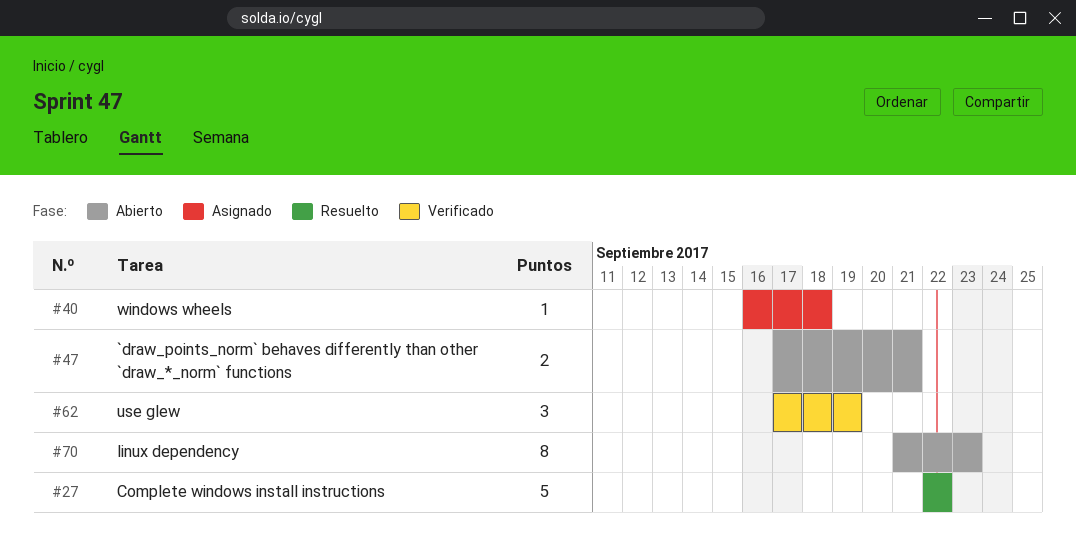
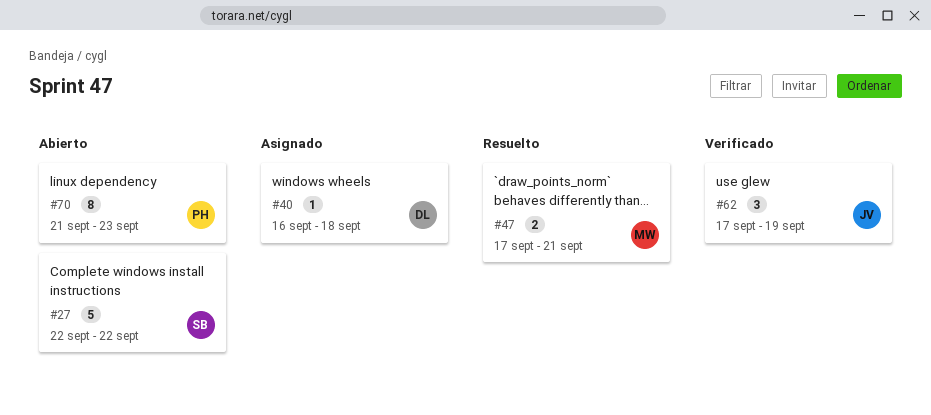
#27, status: Resuelto -> Abierto
#47, status: Abierto -> Resuelto

